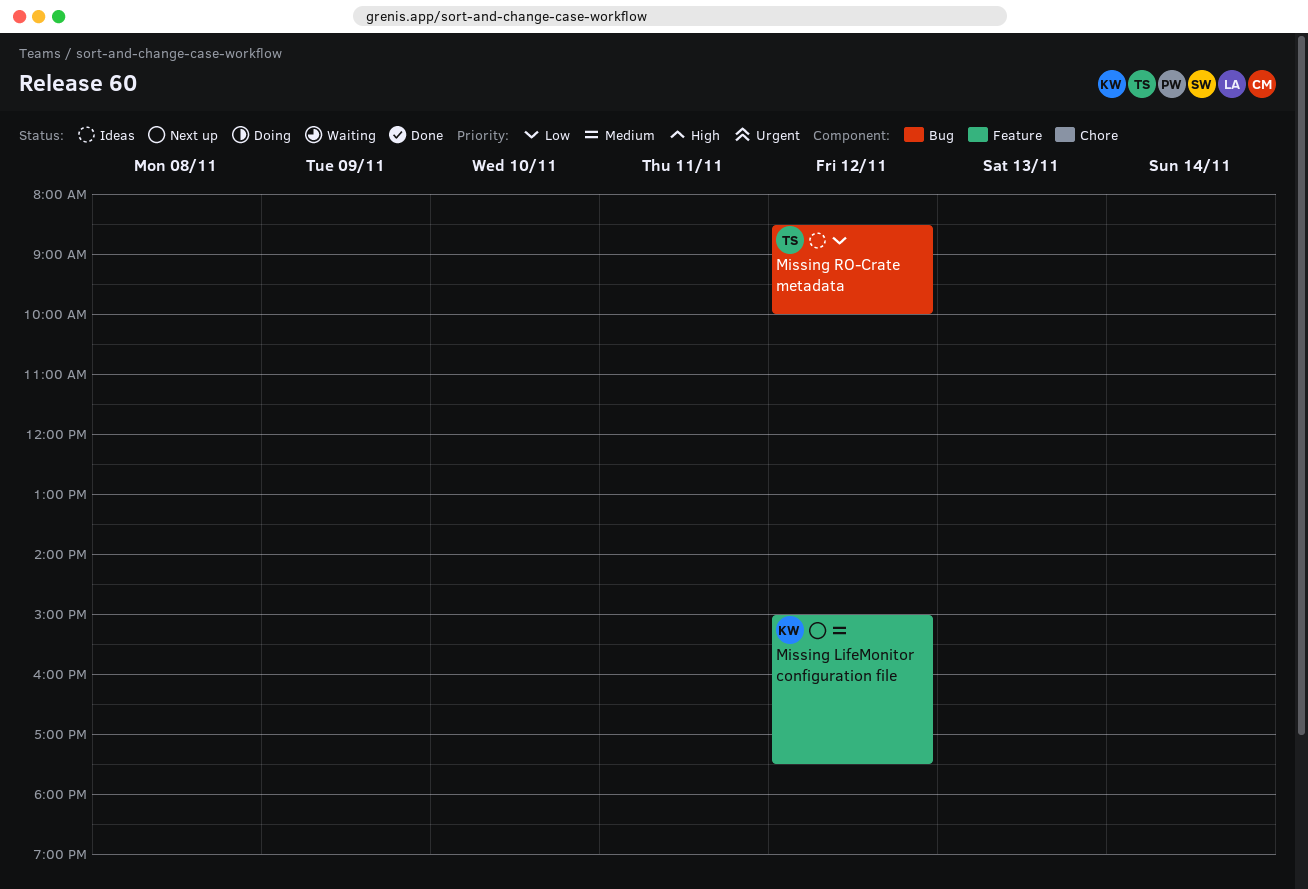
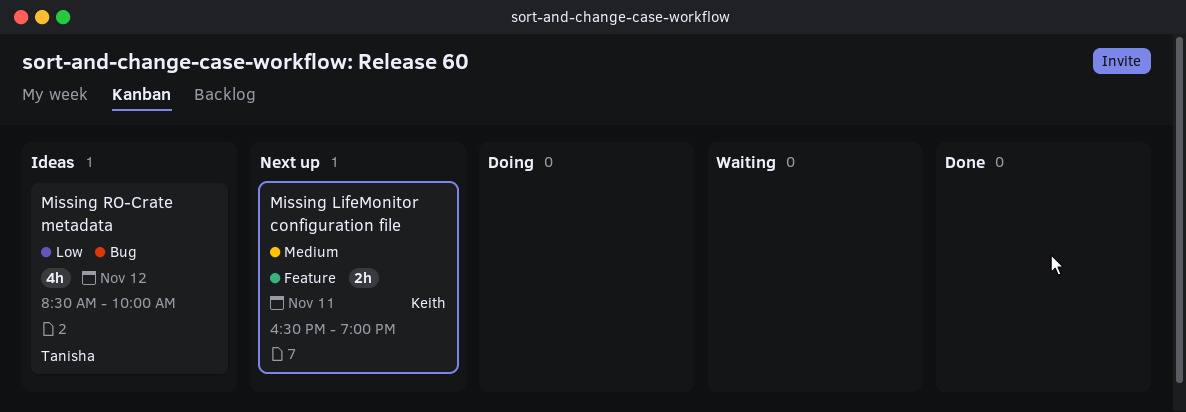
Missing LifeMonitor configuration file, day: Nov 12 -> Nov 11
Missing LifeMonitor configuration file, begins: 15:00 -> 16:30
Missing LifeMonitor configuration file, ends: 17:30 -> 19:00

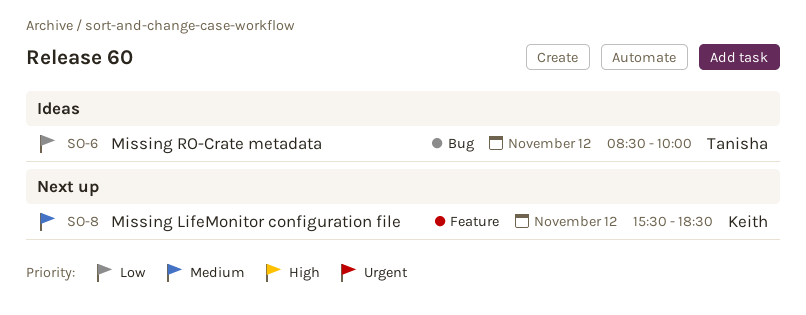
Missing LifeMonitor configuration file, day: Nov 11 -> Nov 12
Missing LifeMonitor configuration file, begins: 16:30 -> 15:30
Missing LifeMonitor configuration file, ends: 19:00 -> 18:30

